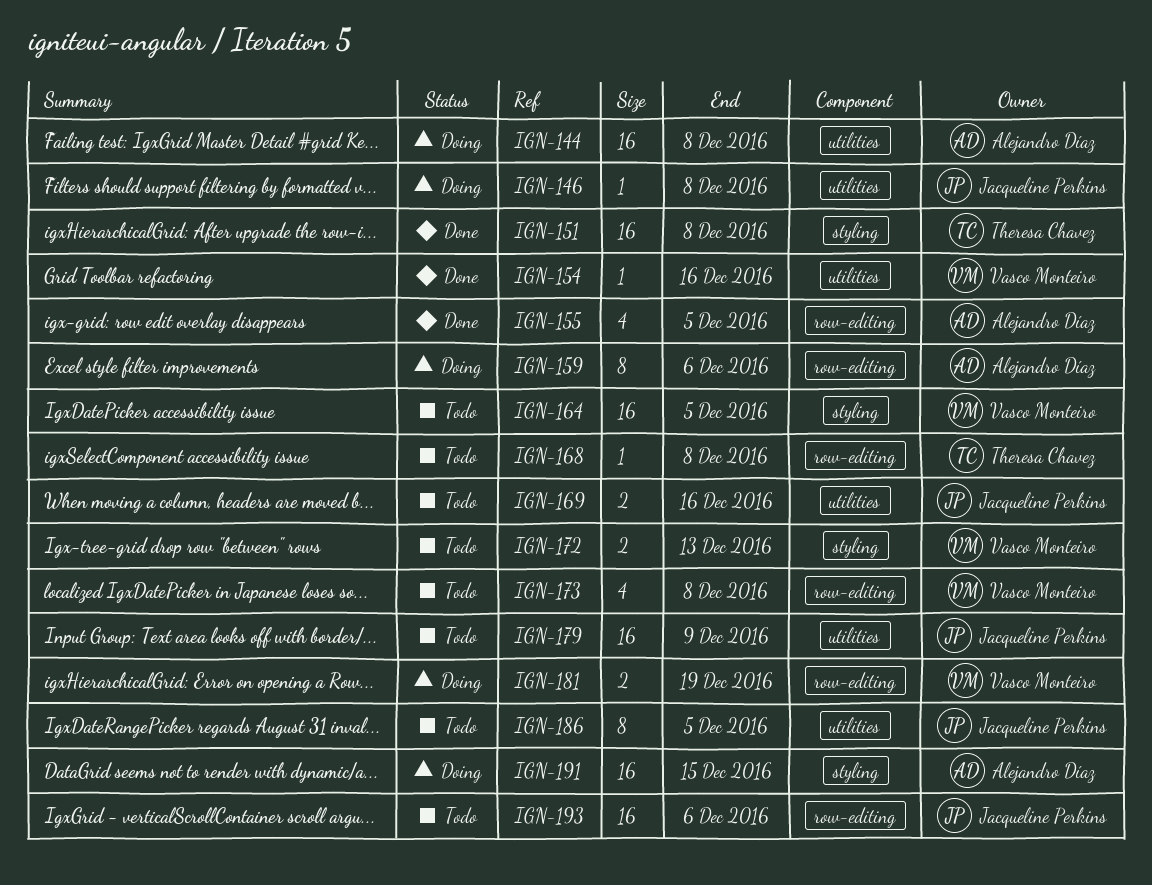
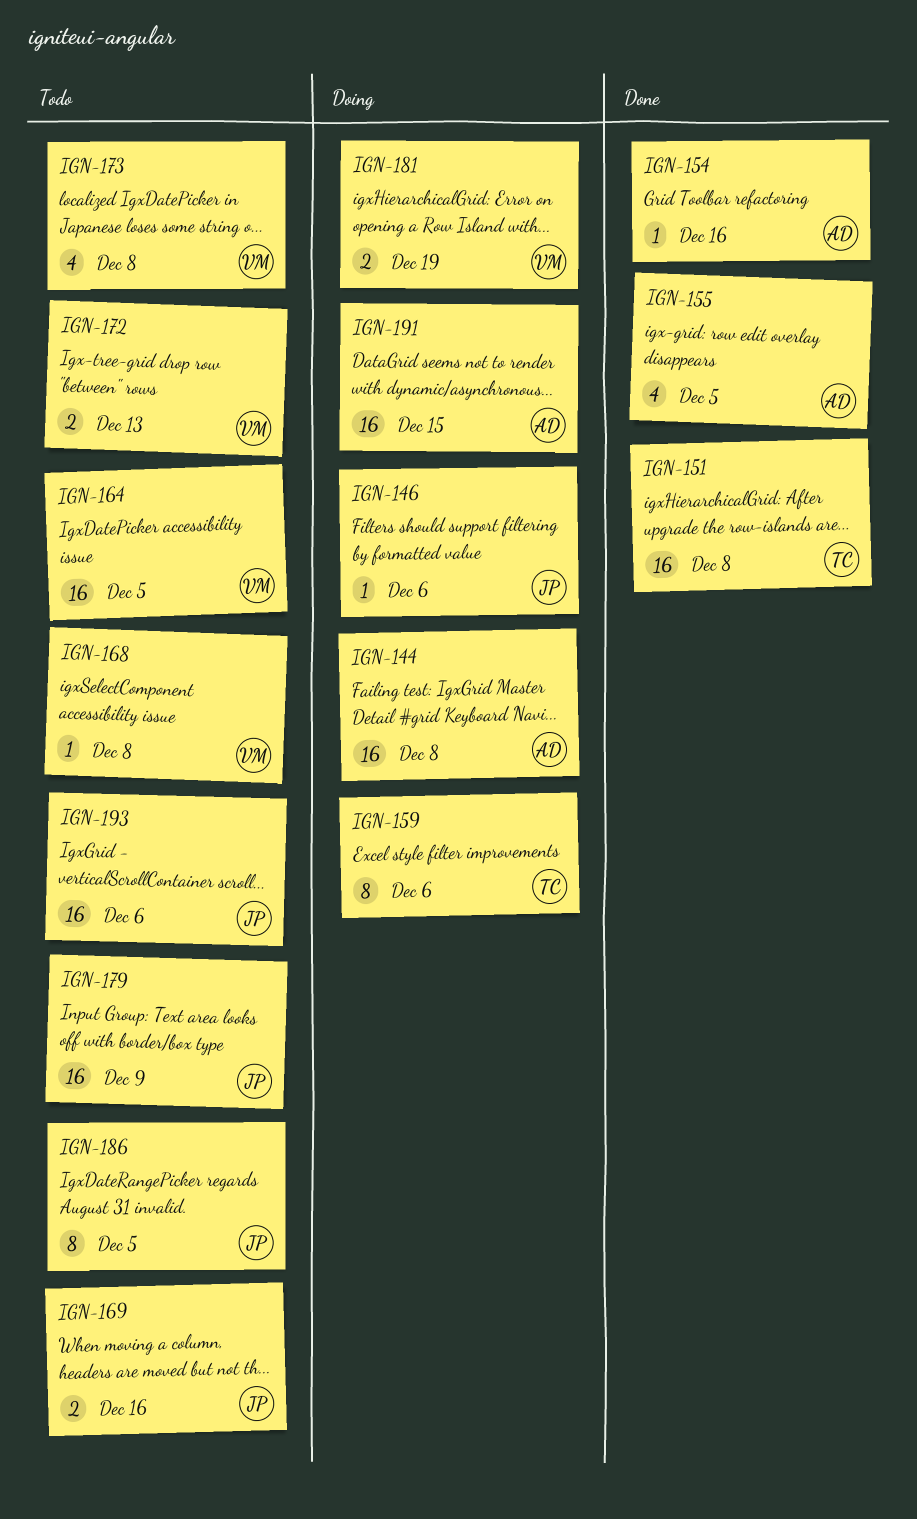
IGN-146, due: Dec 8 -> Dec 6
IGN-154, owner: Vasco Monteiro -> Alejandro Díaz
IGN-159, owner: Alejandro Díaz -> Theresa Chavez
IGN-168, owner: Theresa Chavez -> Vasco Monteiro

